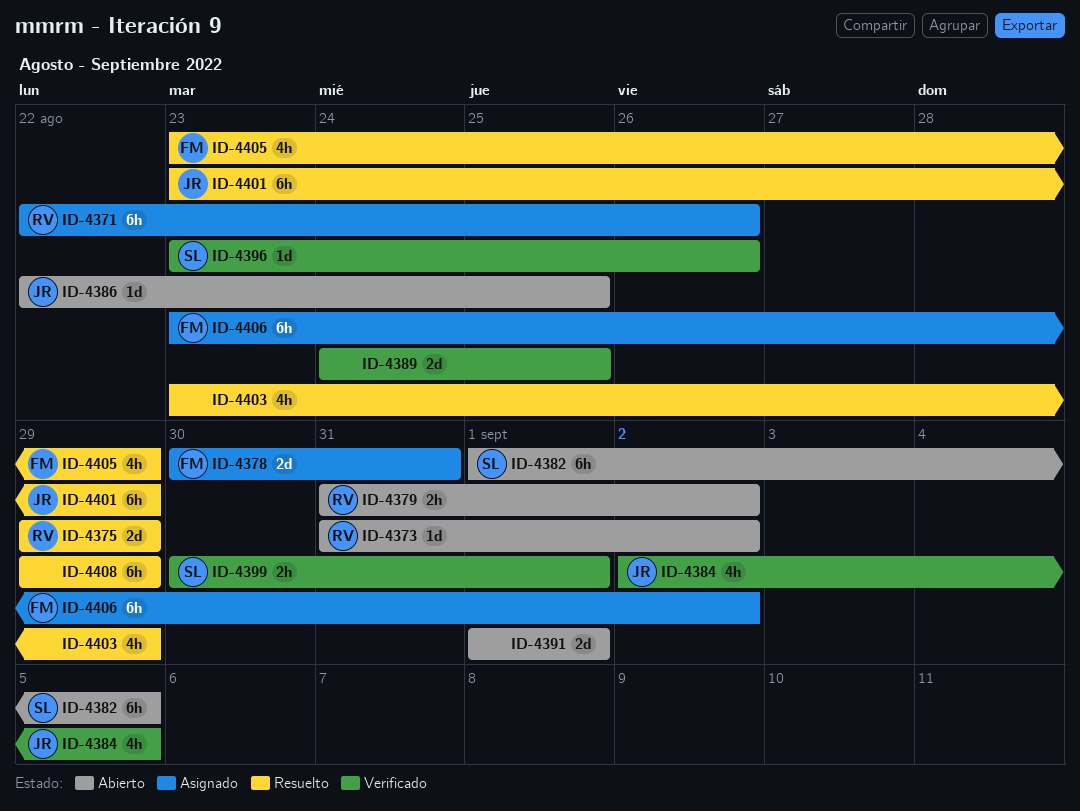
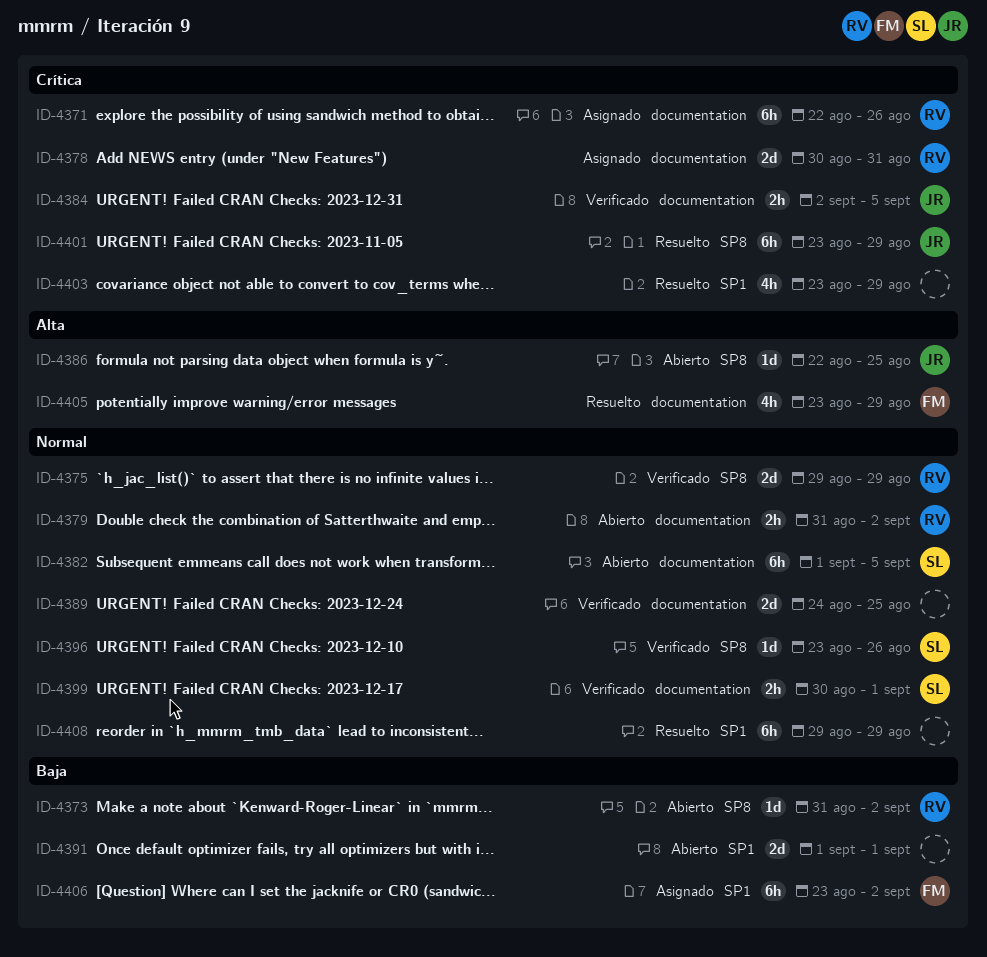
ID-4375, status: Resuelto -> Verificado
ID-4378, owner: FM -> RV
ID-4384, estimate: 4h -> 2h

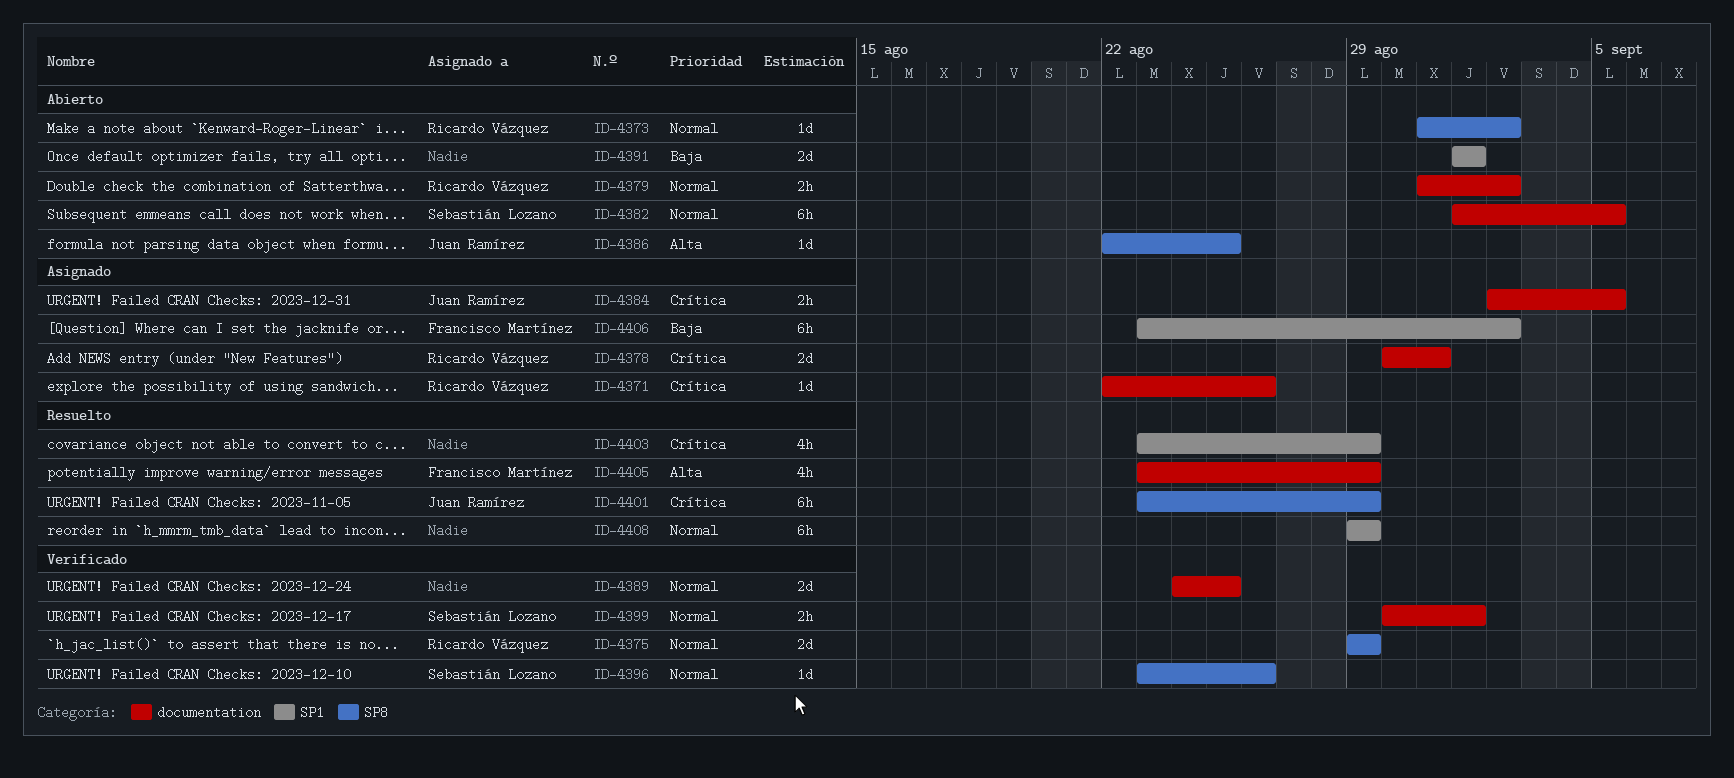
ID-4371, estimate: 6h -> 1d
ID-4373, priority: Baja -> Normal
ID-4384, status: Verificado -> Asignado

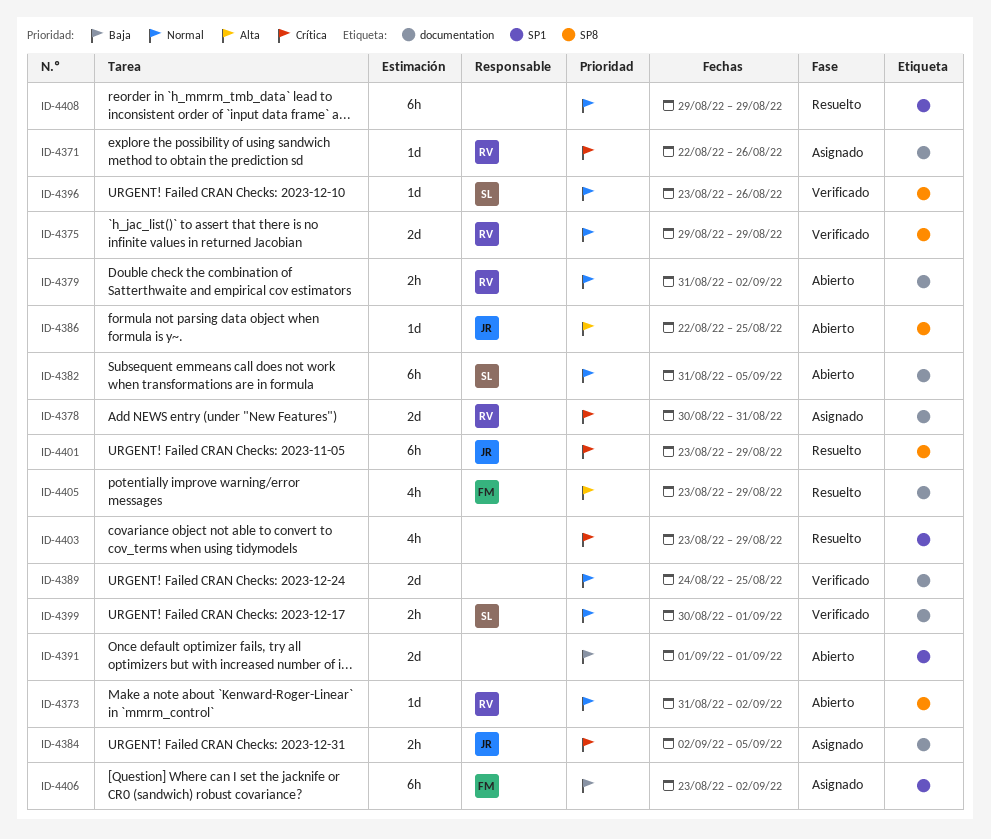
ID-4382, start: Sep 1 -> Aug 31

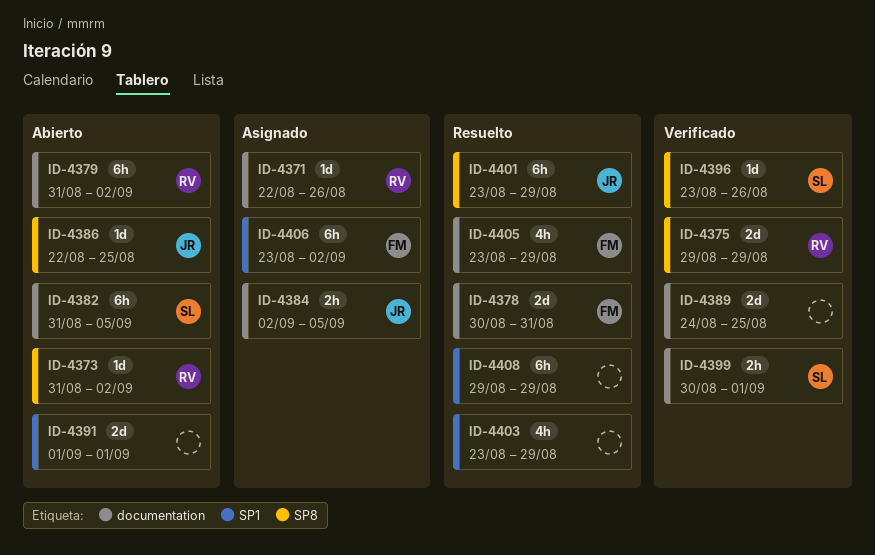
ID-4378, status: Asignado -> Resuelto
ID-4378, owner: RV -> FM
ID-4379, estimate: 2h -> 6h

